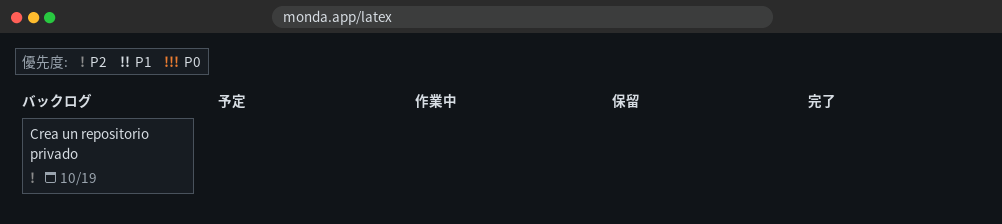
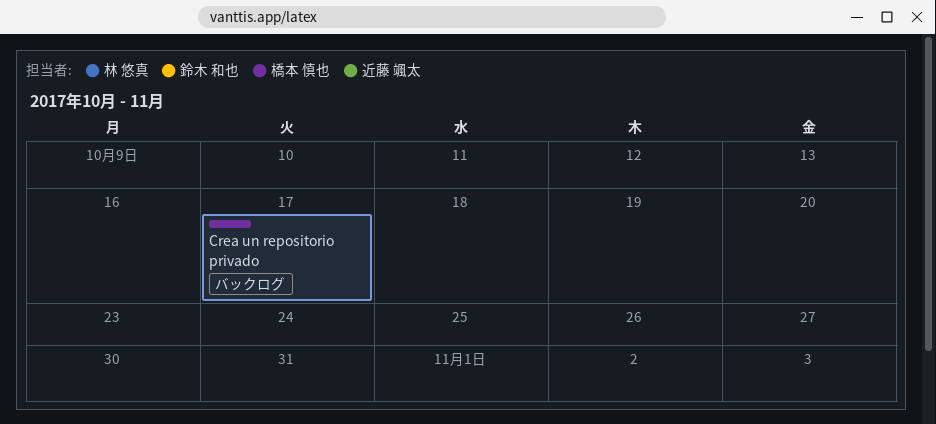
Crea un repositorio privado, due: Oct 19 -> Oct 17

